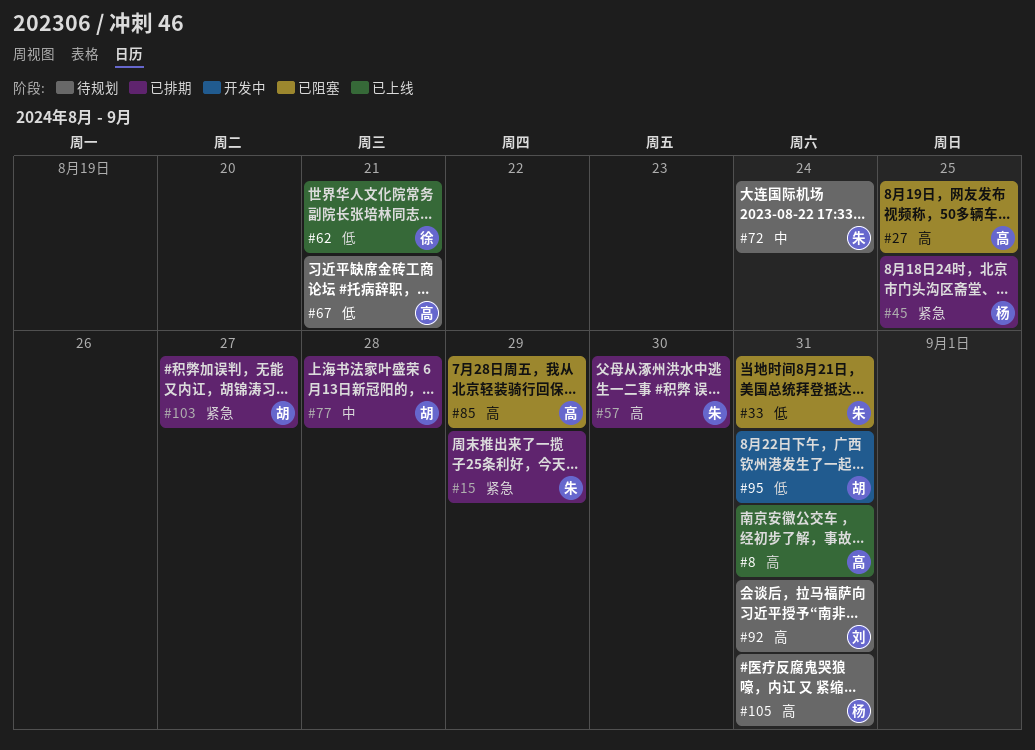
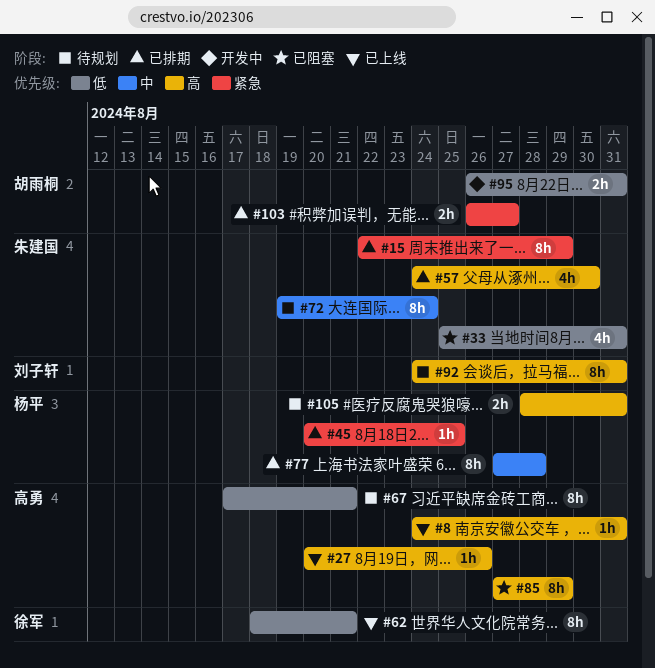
#27, status: 已阻塞 -> 已上线
#27, due: Aug 25 -> Aug 26
#77, owner: 胡雨桐 -> 杨平

